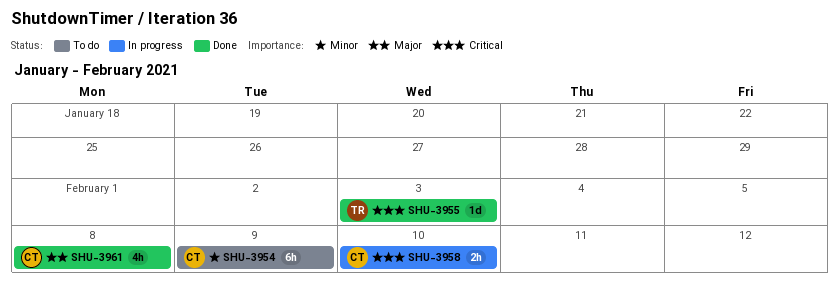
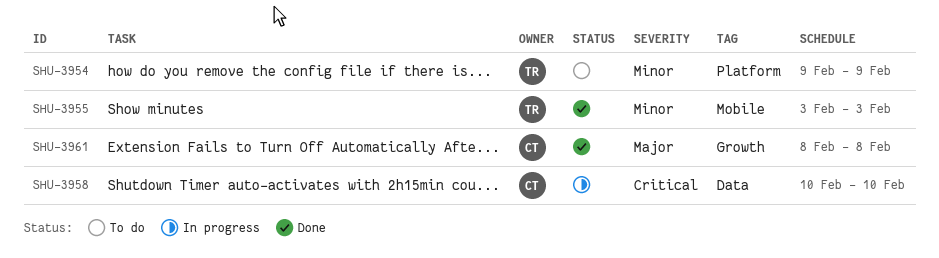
SHU-3954, owner: CT -> TR
SHU-3955, priority: Critical -> Minor

